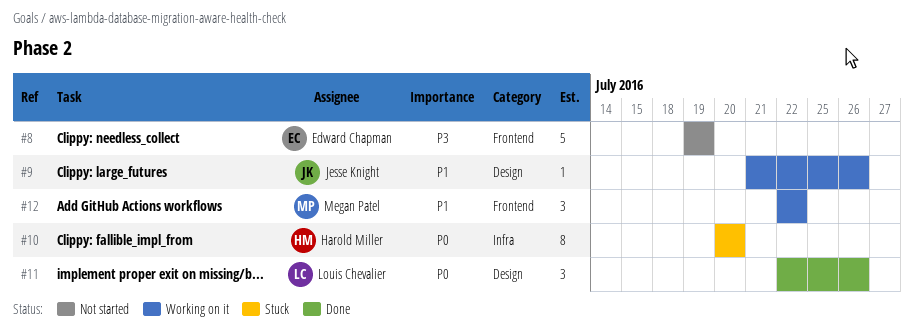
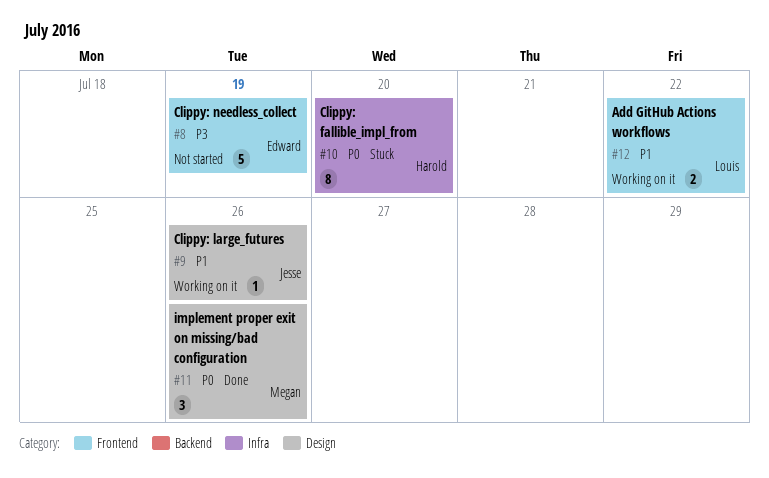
#11, owner: Louis Chevalier -> Megan Patel
#12, owner: Megan Patel -> Louis Chevalier
#12, estimate: 3 -> 2

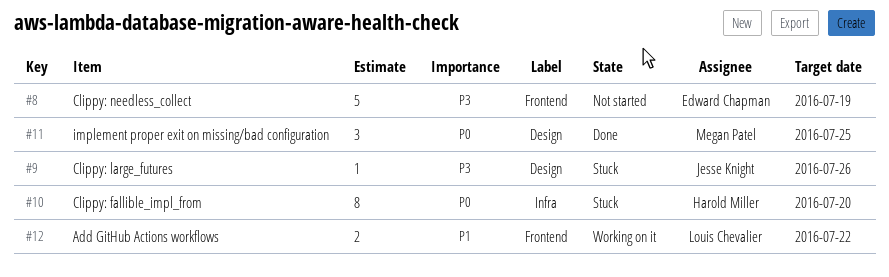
#9, status: Working on it -> Stuck
#9, priority: P1 -> P3
#11, due: Jul 26 -> Jul 25

